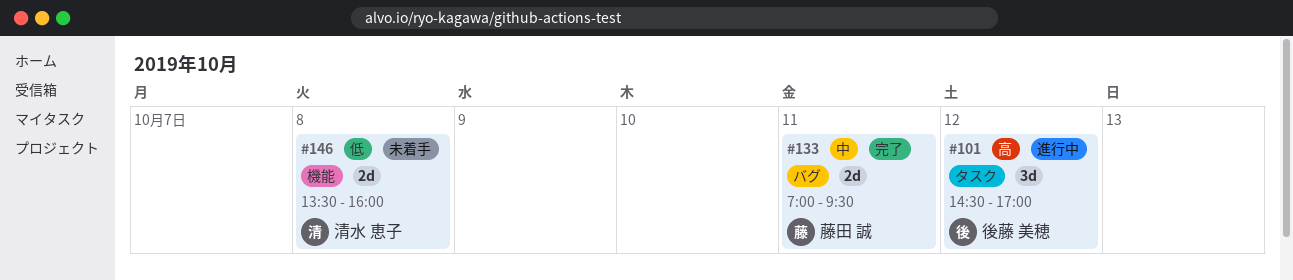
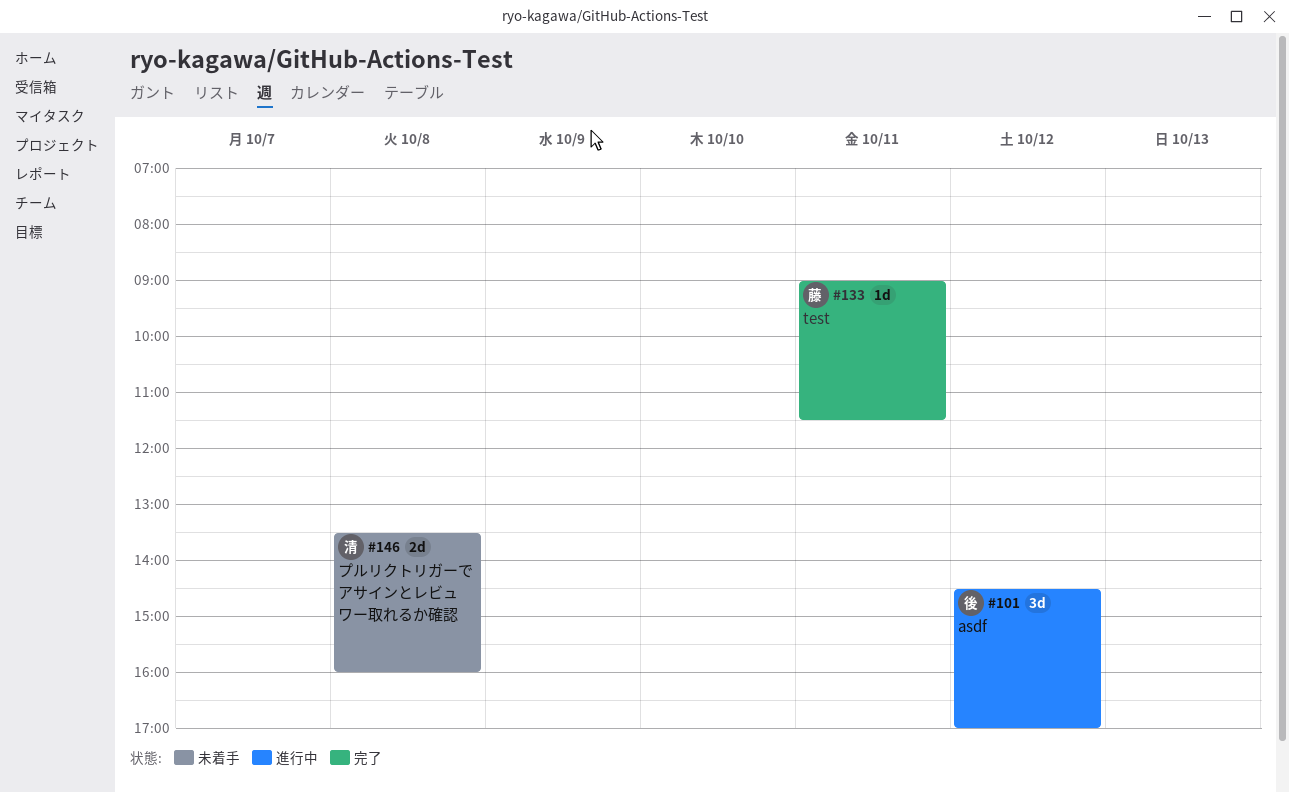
#133, estimate: 2d -> 1d
#133, begins: 07:00 -> 09:00
#133, ends: 09:30 -> 11:30

